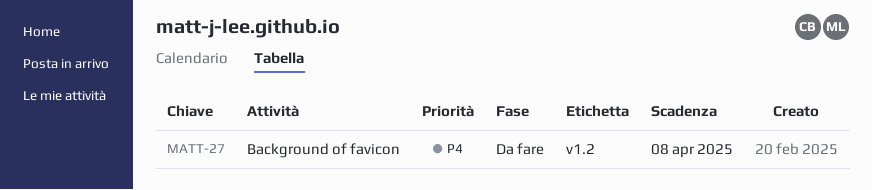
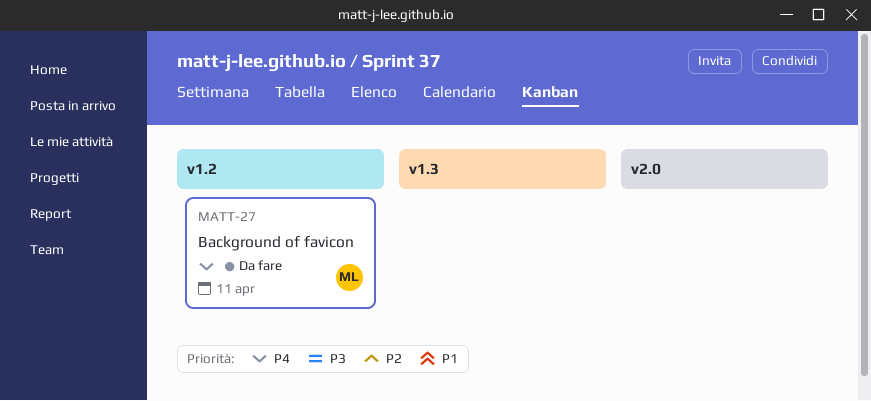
MATT-27, due: Apr 8 -> Apr 11

